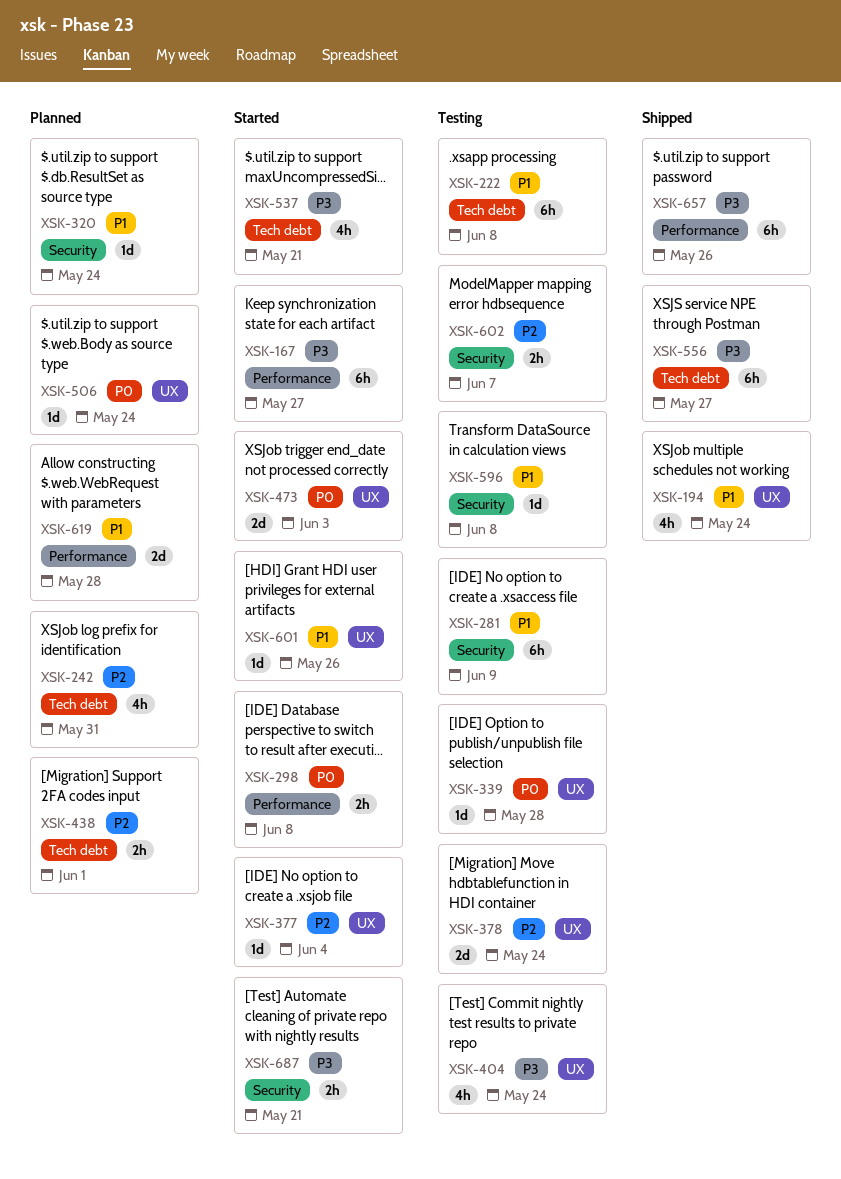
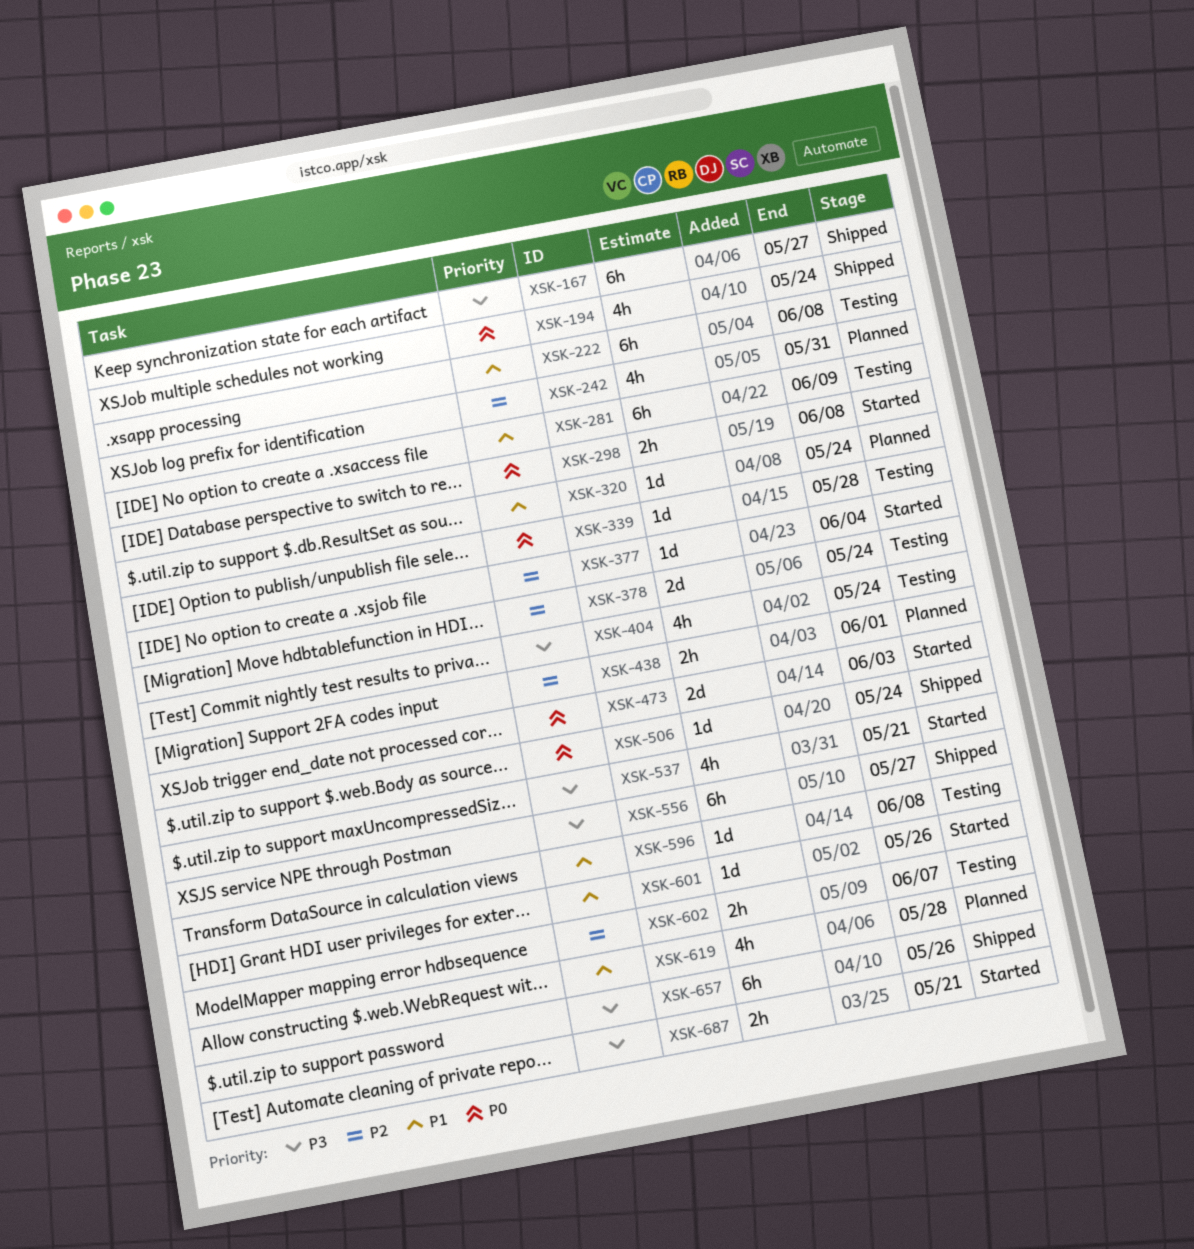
XSK-167, status: Started -> Shipped
XSK-194, priority: P1 -> P0
XSK-506, status: Planned -> Shipped
XSK-619, estimate: 2d -> 4h

